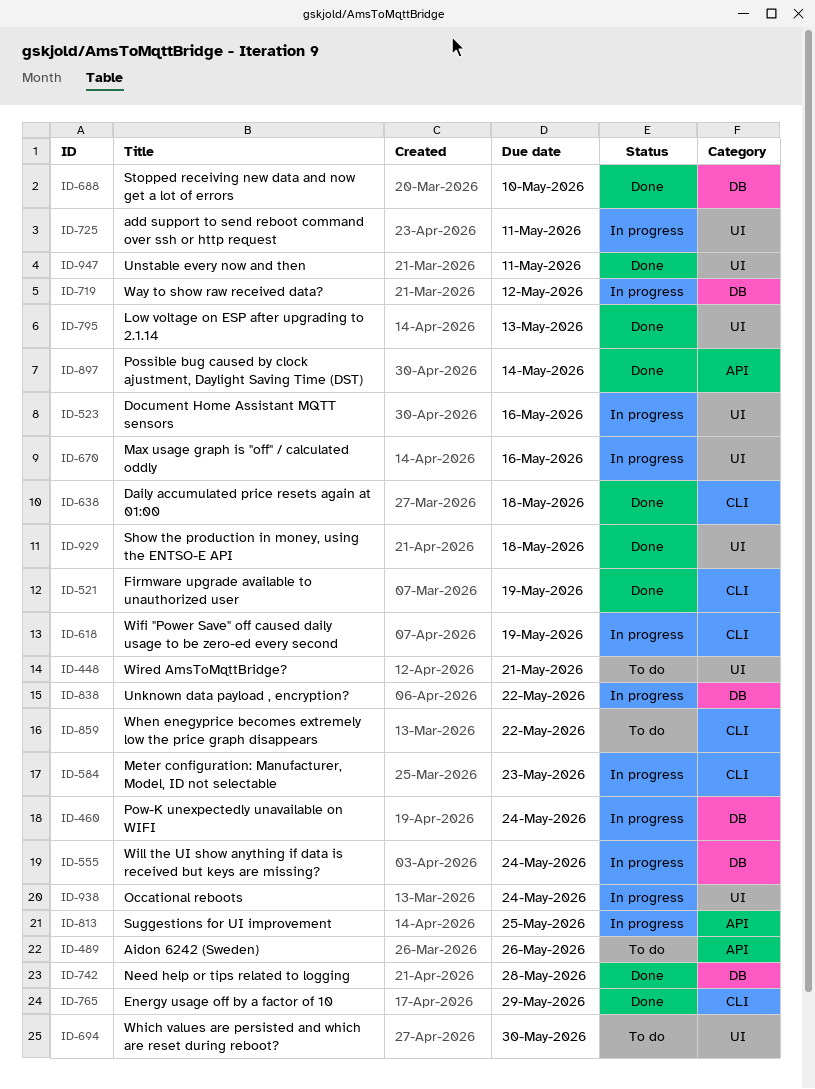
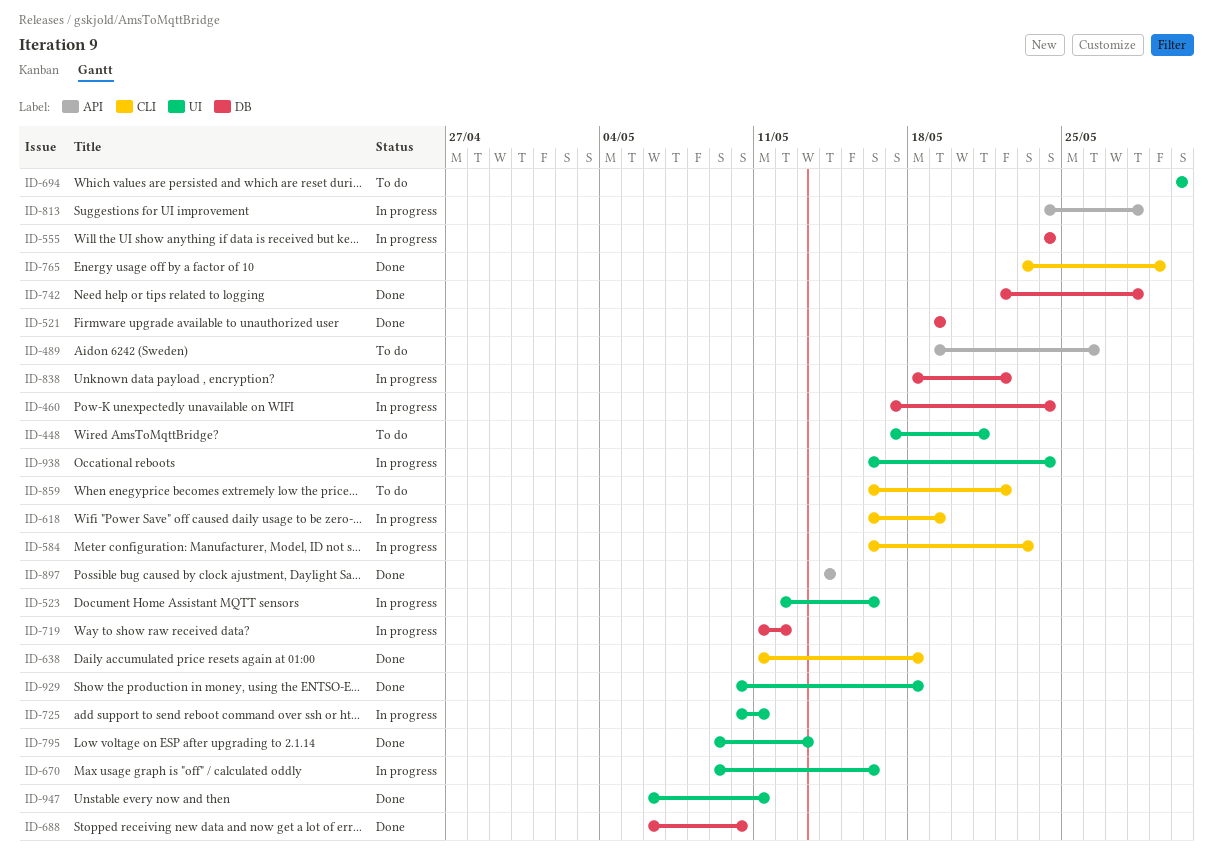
ID-521, label: CLI -> DB
ID-813, due: May 25 -> May 28

